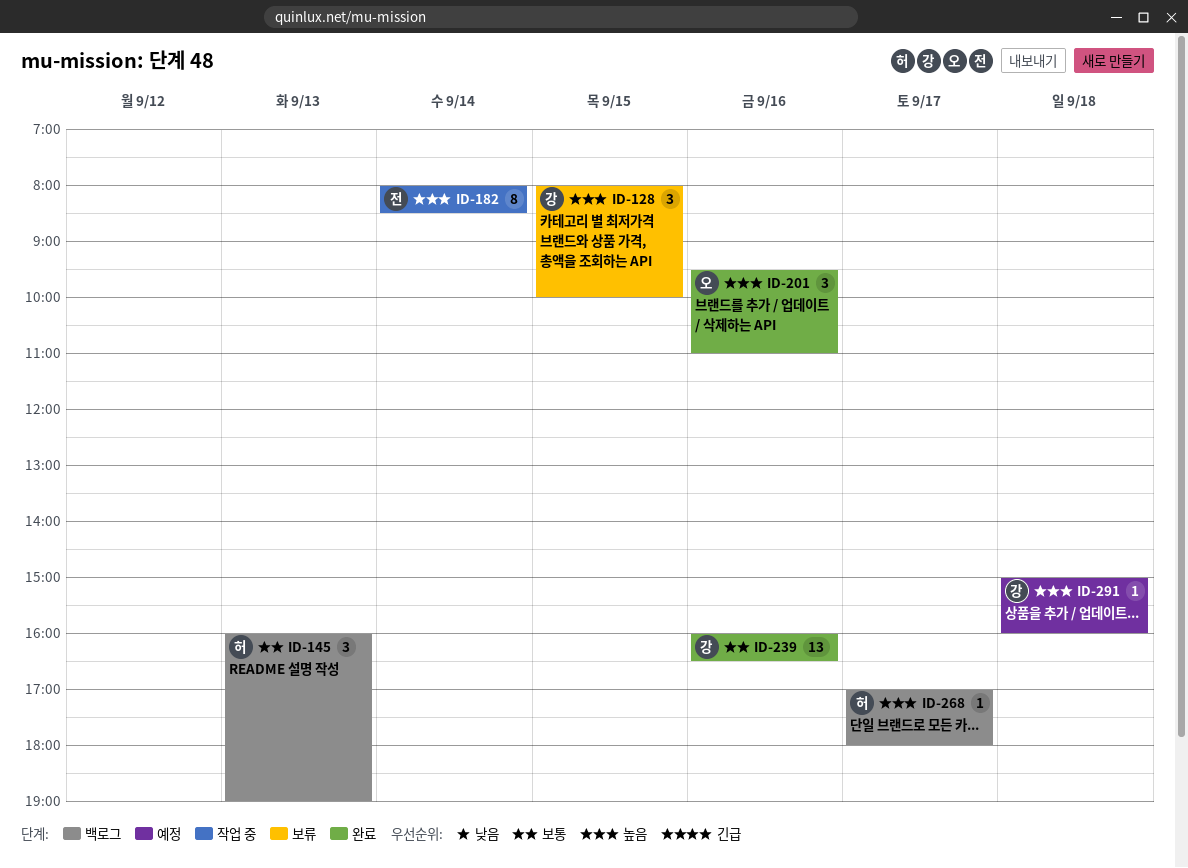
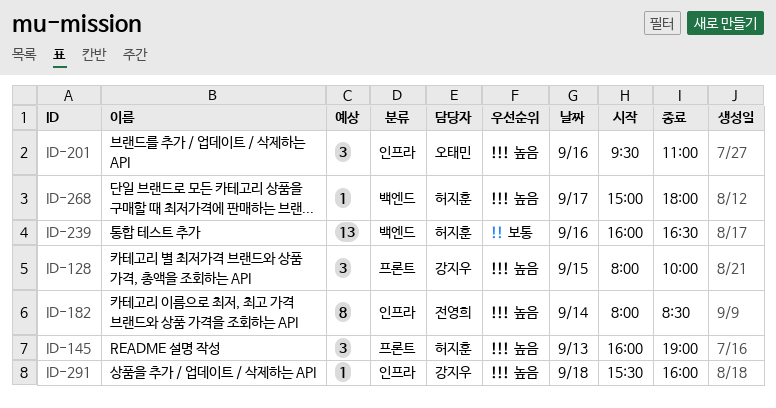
ID-145, priority: 보통 -> 높음
ID-239, owner: 강지우 -> 허지훈
ID-268, begins: 17:00 -> 15:00
ID-291, begins: 15:00 -> 15:30

